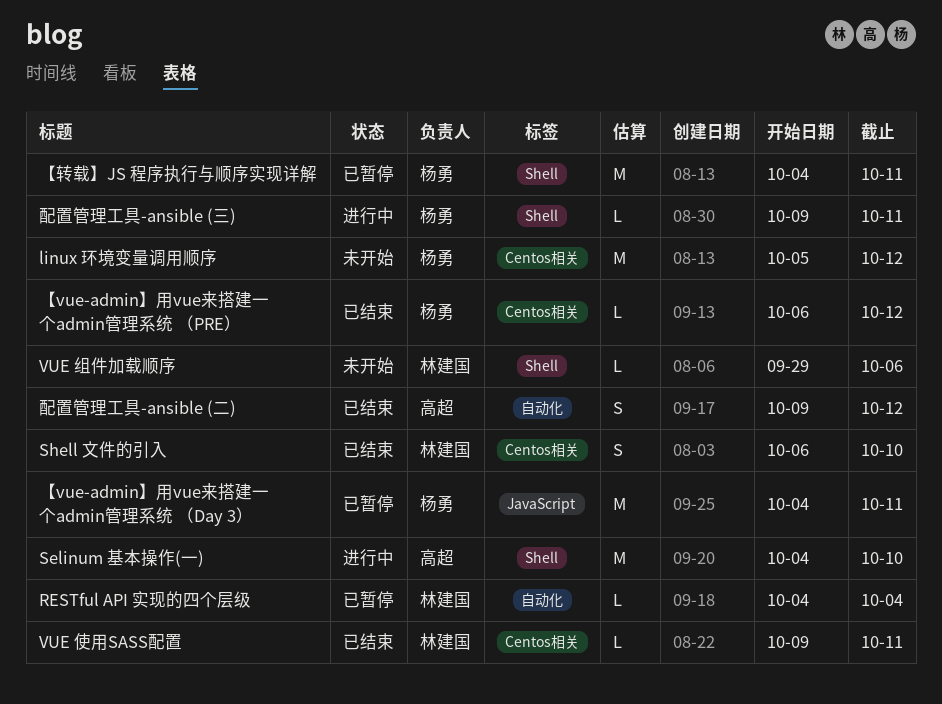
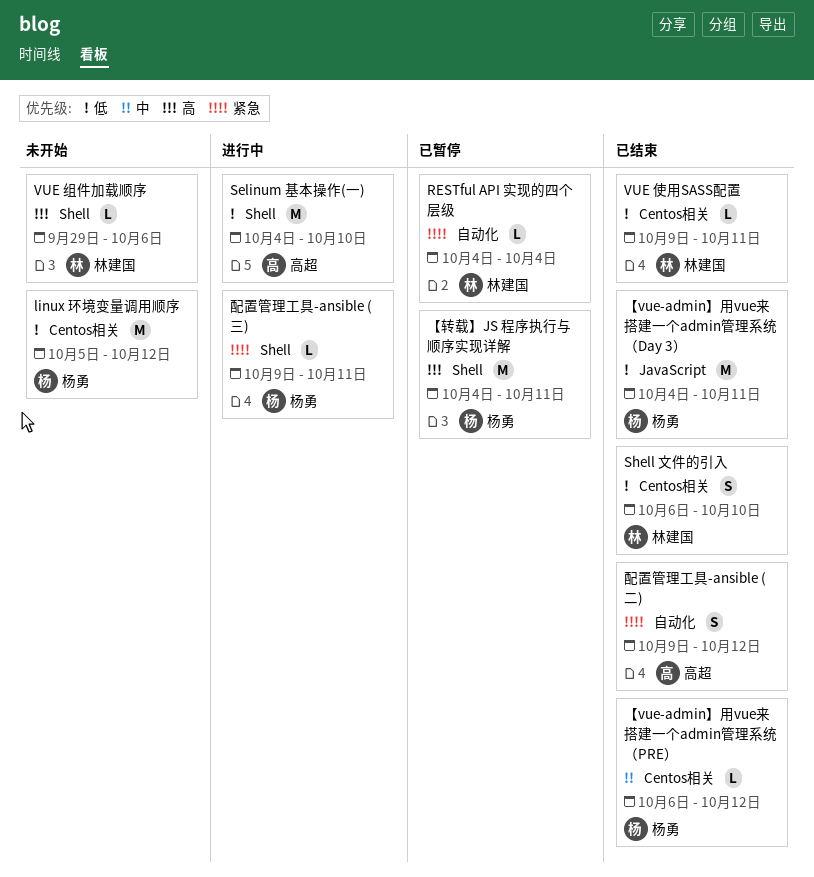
【vue-admin】用vue来搭建一个admin管理系统 （Day 3）, status: 已暂停 -> 已结束

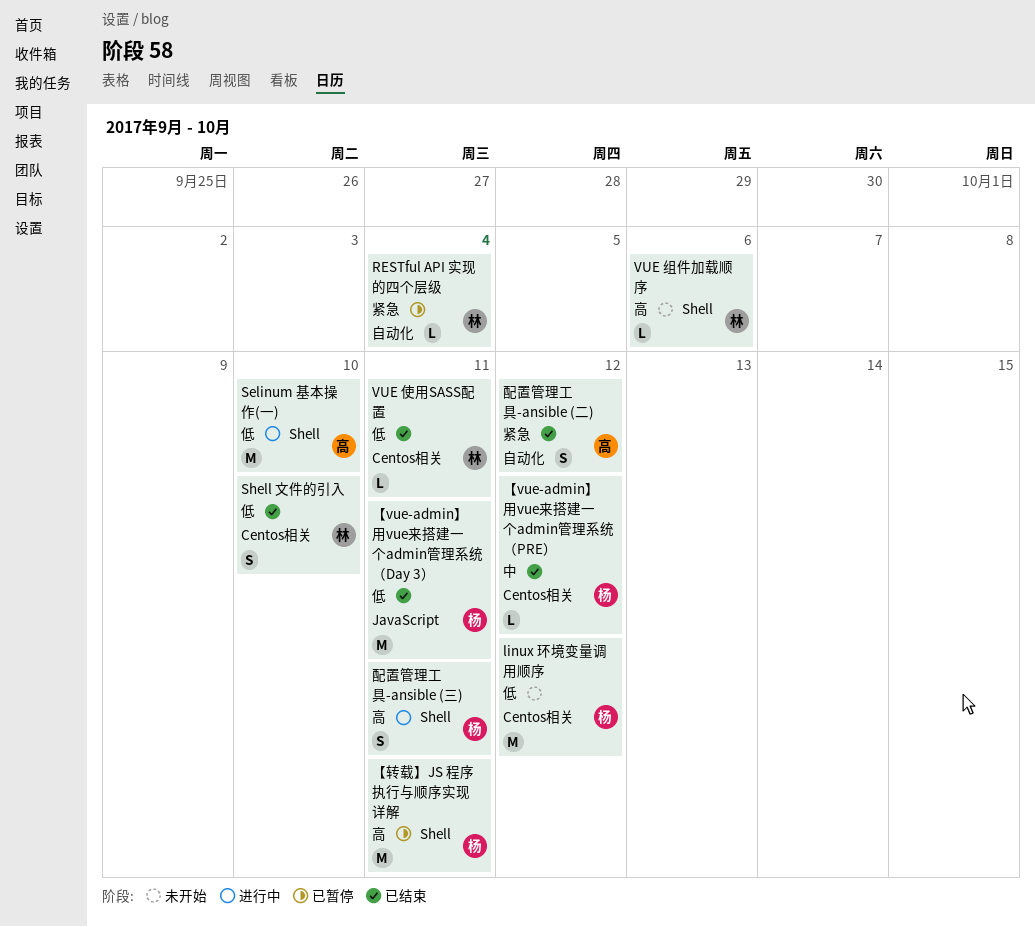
配置管理工具-ansible (三), priority: 紧急 -> 高
配置管理工具-ansible (三), estimate: L -> S

